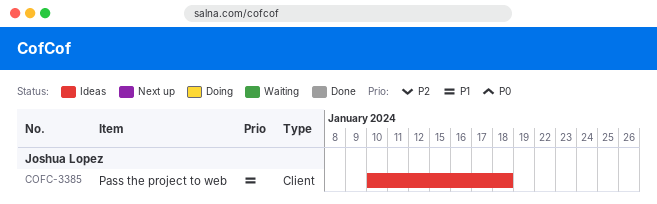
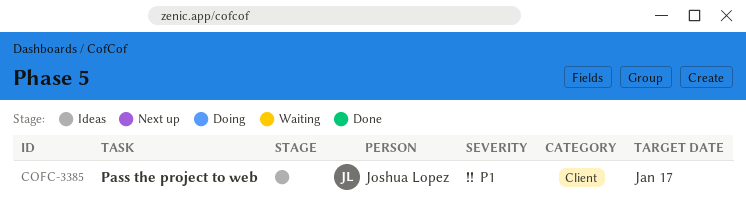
COFC-3385, due: Jan 18 -> Jan 17

